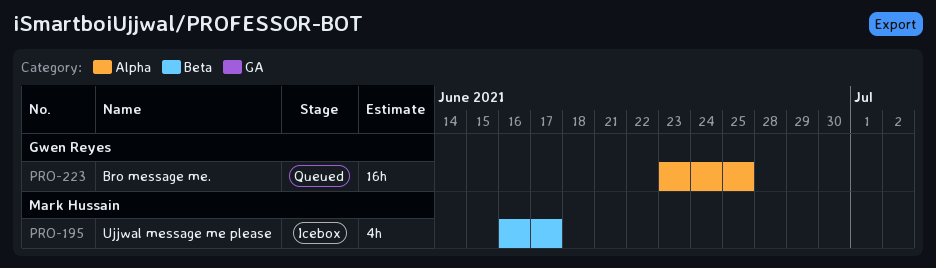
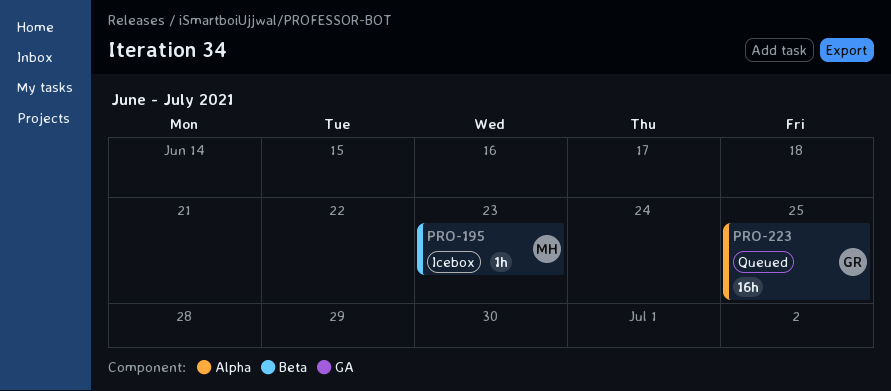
PRO-195, estimate: 4h -> 1h
PRO-195, due: Jun 17 -> Jun 23

